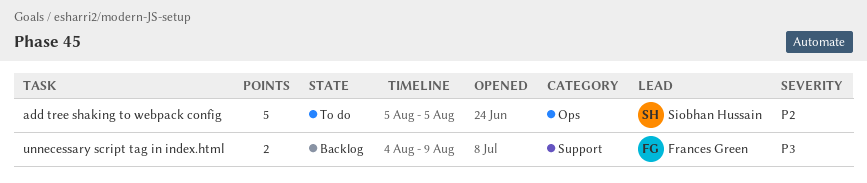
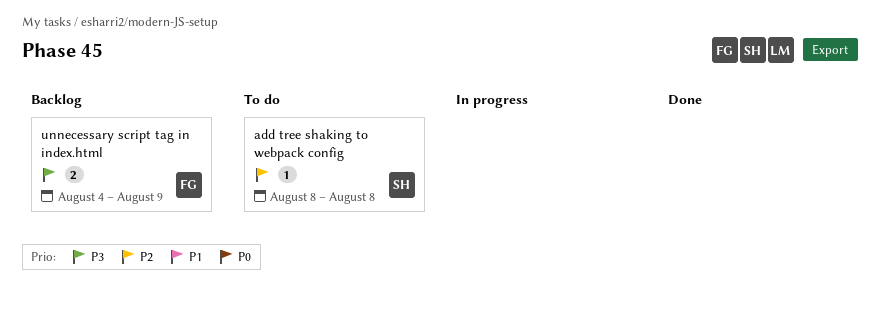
add tree shaking to webpack config, estimate: 5 -> 1
add tree shaking to webpack config, start: Aug 5 -> Aug 8
add tree shaking to webpack config, due: Aug 5 -> Aug 8

